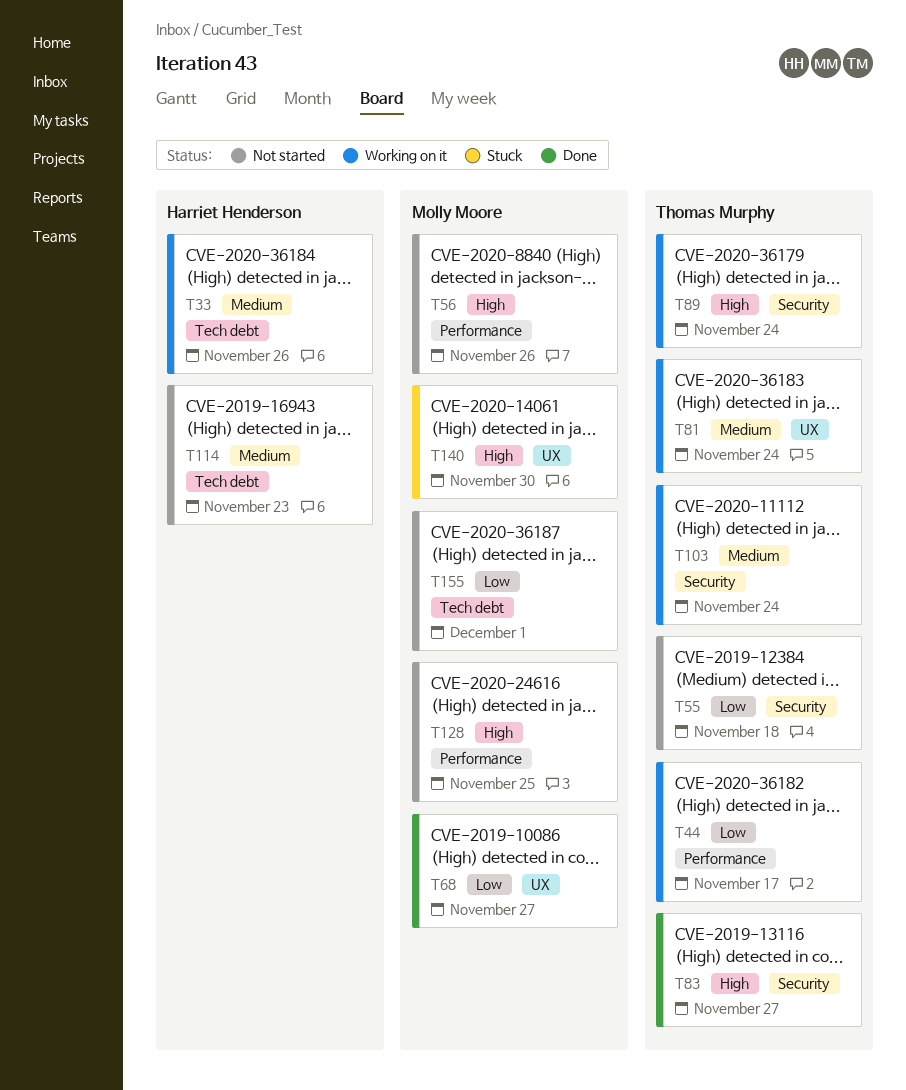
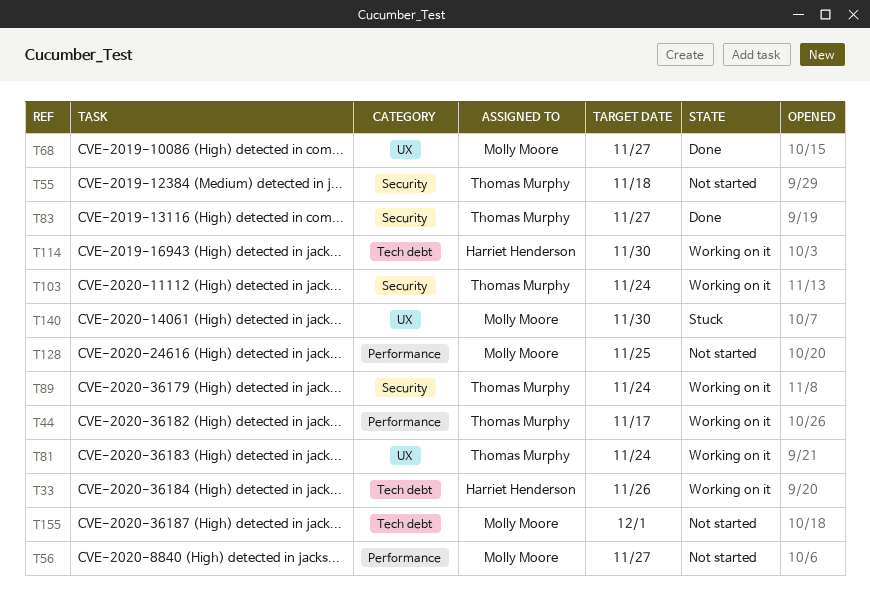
T56, due: Nov 26 -> Nov 27
T114, status: Not started -> Working on it
T114, due: Nov 23 -> Nov 30

